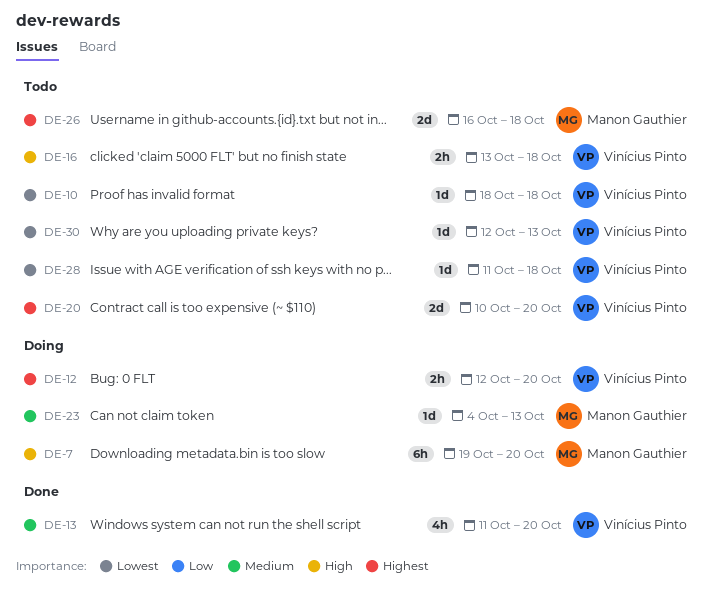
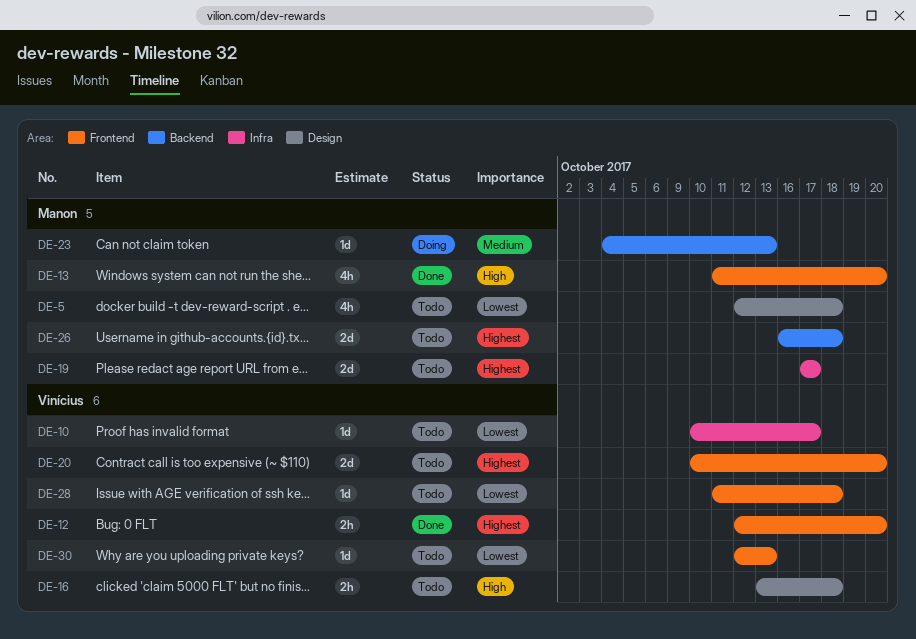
DE-5: none -> present
DE-7: present -> none
DE-10, start: Oct 18 -> Oct 10
DE-10, due: Oct 18 -> Oct 17
DE-12, status: Doing -> Done
DE-13, owner: Vinícius Pinto -> Manon Gauthier
DE-13, priority: Medium -> High
DE-19: none -> present

